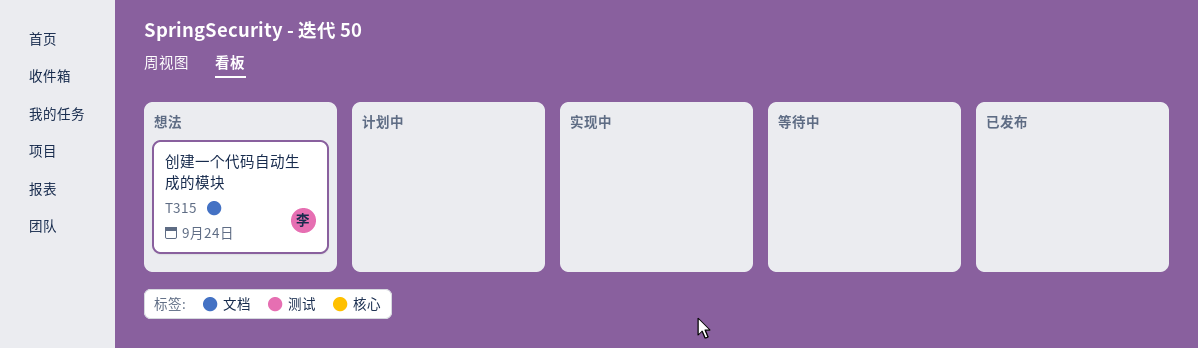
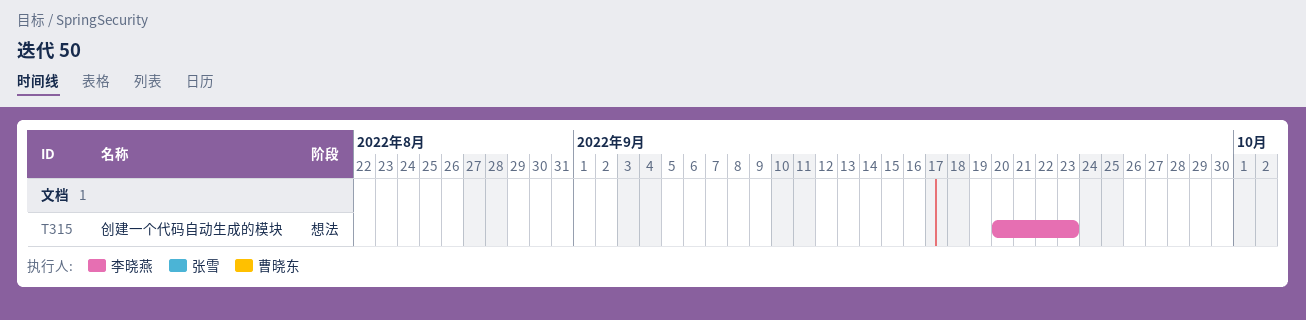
T315, due: Sep 24 -> Sep 23

